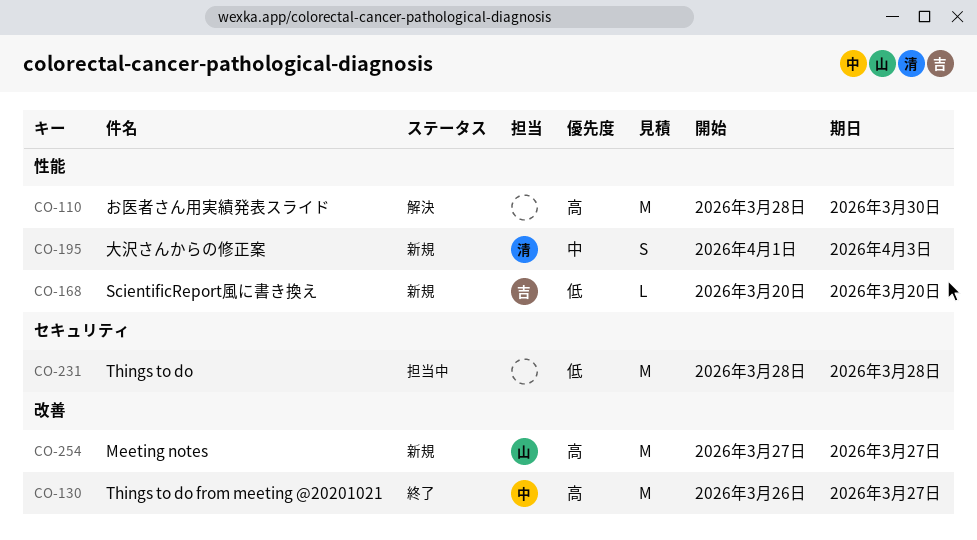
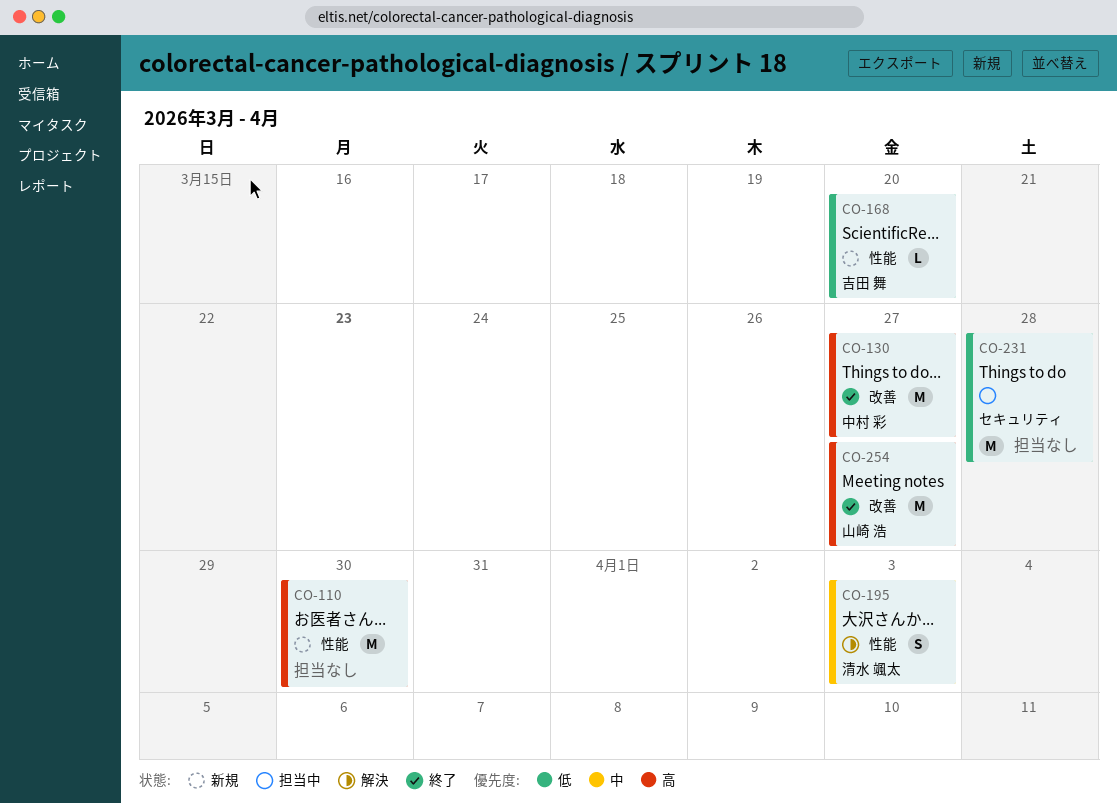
CO-110, status: 解決 -> 新規
CO-195, status: 新規 -> 解決
CO-254, status: 新規 -> 終了

